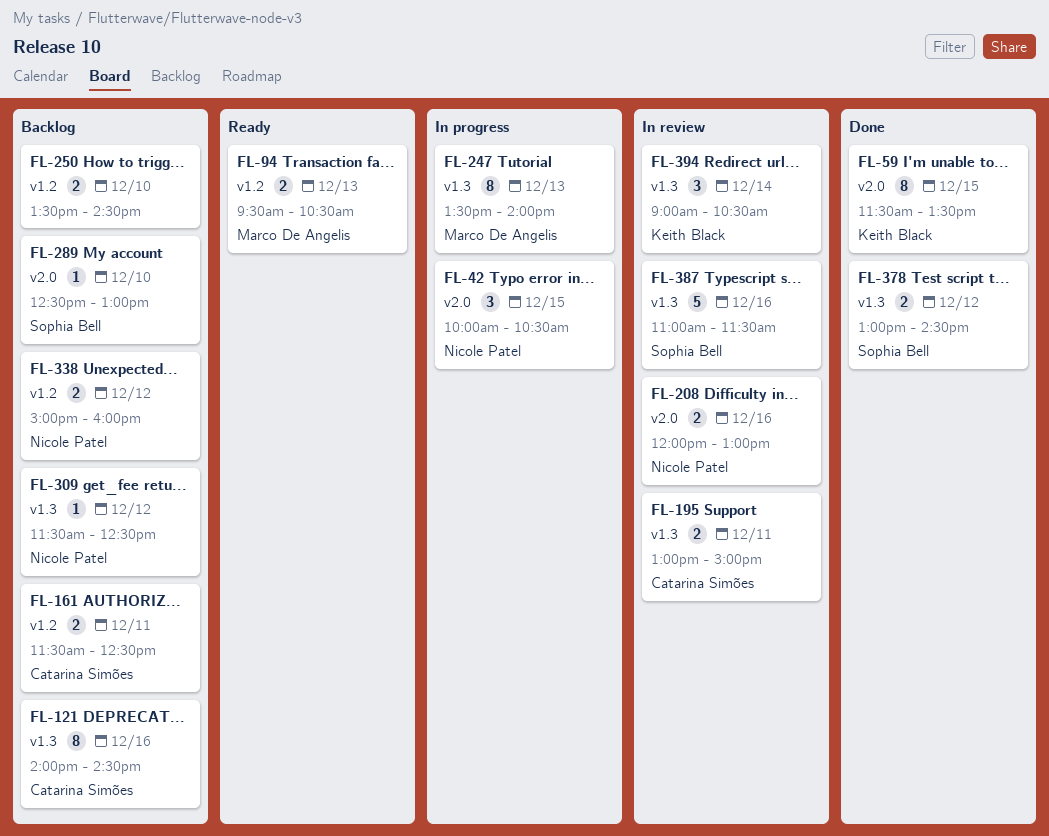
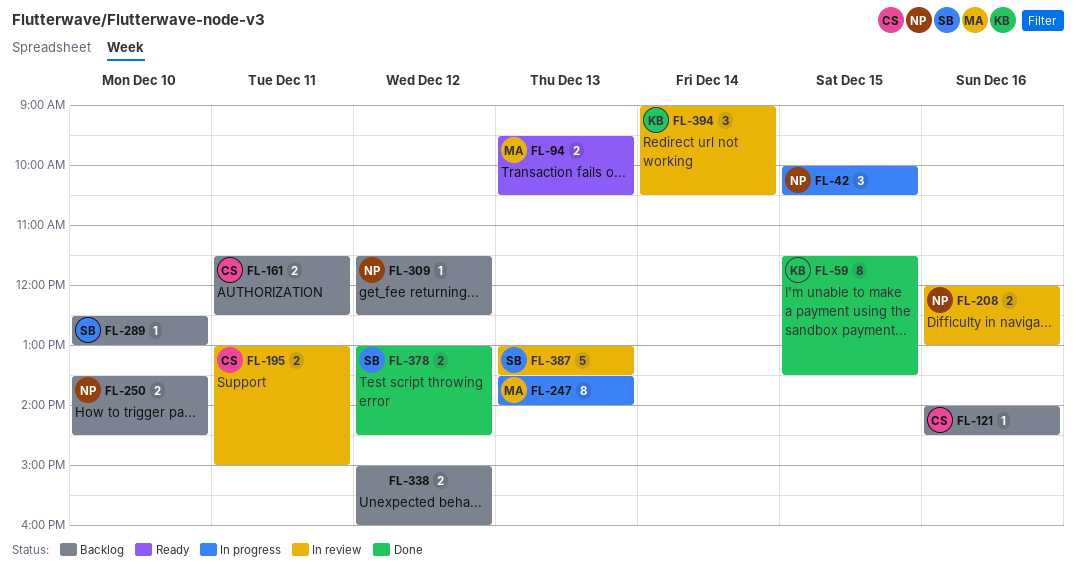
FL-121, estimate: 8 -> 1
FL-250, owner: none -> Nicole Patel
FL-338, owner: Nicole Patel -> none
FL-387, day: Dec 16 -> Dec 13
FL-387, begins: 11:00 -> 13:00
FL-387, ends: 11:30 -> 13:30

